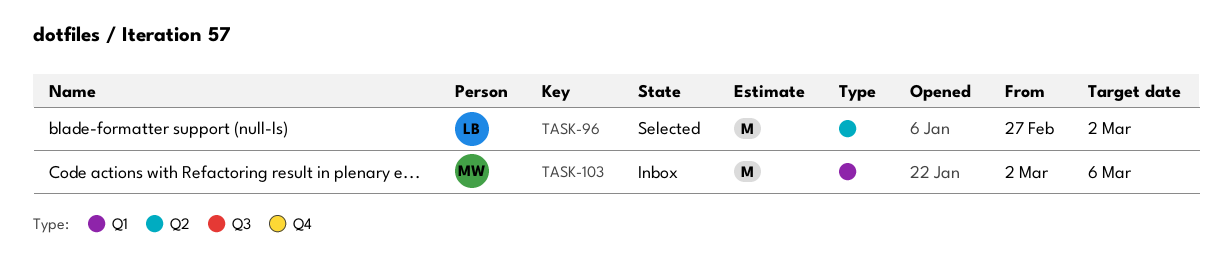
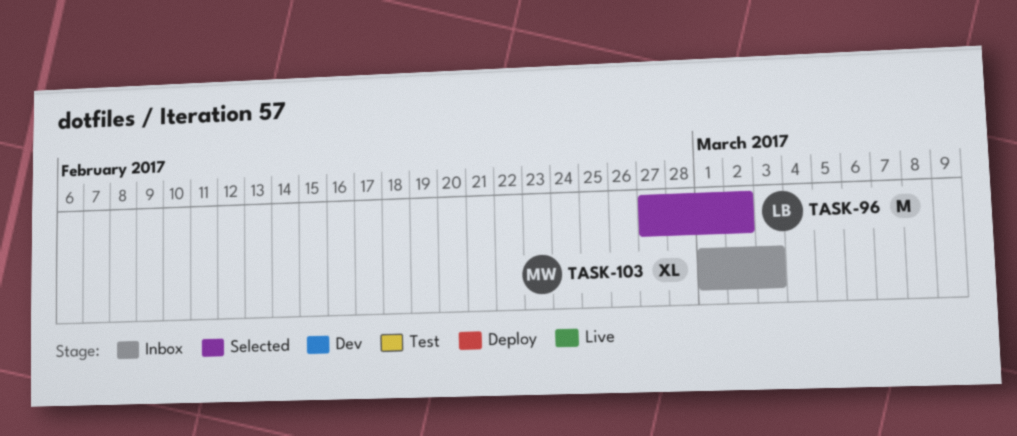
TASK-103, estimate: M -> XL
TASK-103, start: Mar 2 -> Mar 1
TASK-103, due: Mar 6 -> Mar 3

